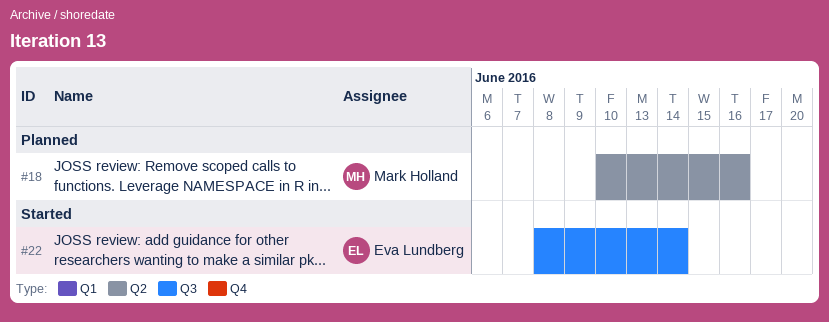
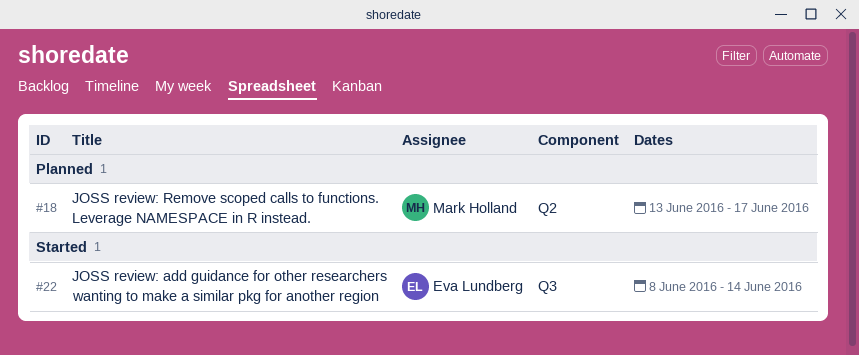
#18, start: Jun 10 -> Jun 13
#18, due: Jun 16 -> Jun 17

